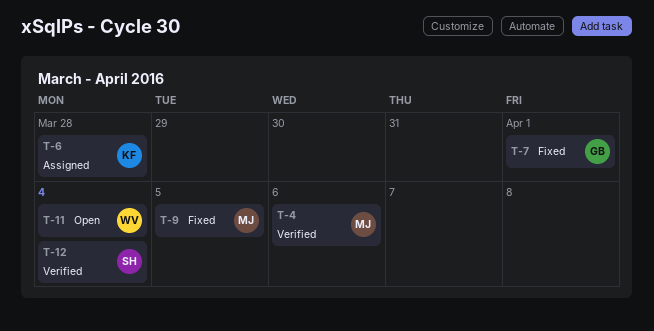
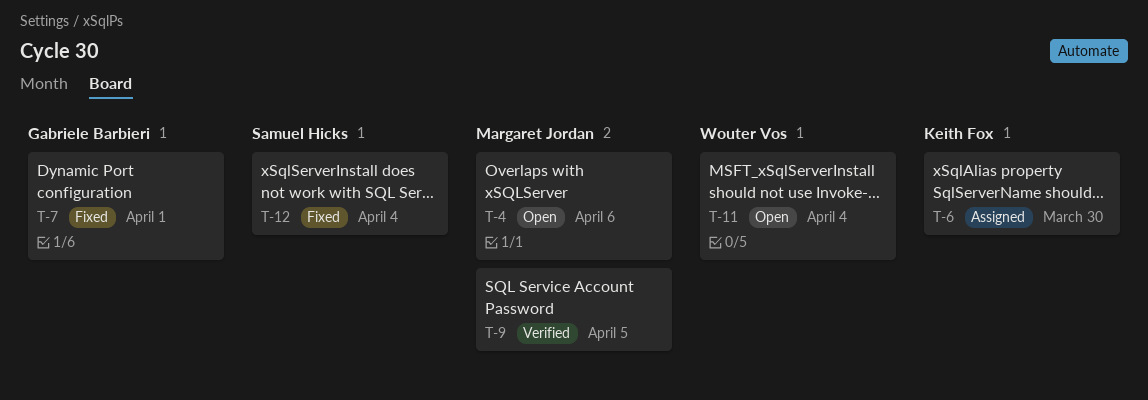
T-4, status: Verified -> Open
T-6, due: Mar 28 -> Mar 30
T-9, status: Fixed -> Verified
T-12, status: Verified -> Fixed

